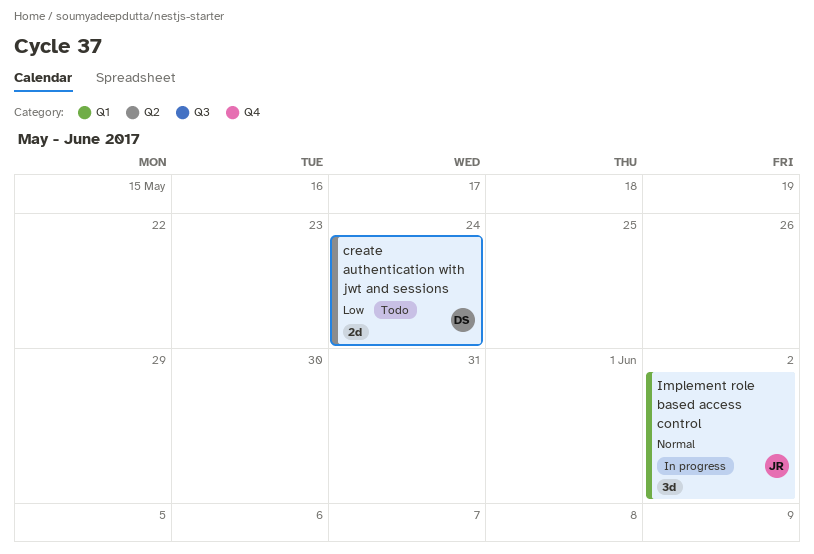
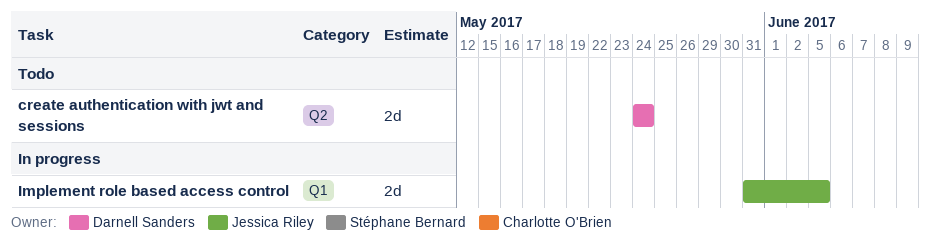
Implement role based access control, estimate: 3d -> 2d
Implement role based access control, due: Jun 2 -> Jun 5

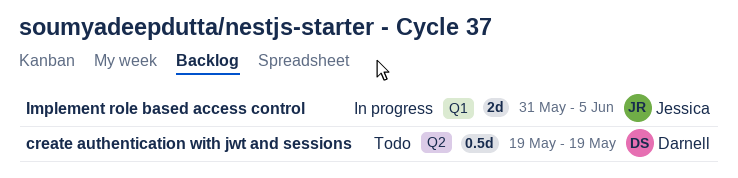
create authentication with jwt and sessions, estimate: 2d -> 0.5d
create authentication with jwt and sessions, start: May 24 -> May 19
create authentication with jwt and sessions, due: May 24 -> May 19

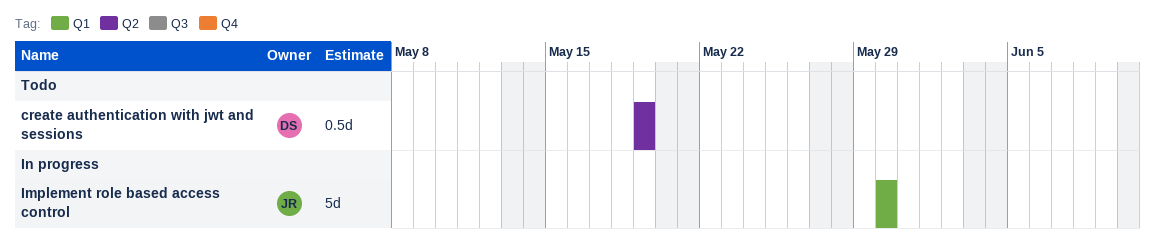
Implement role based access control, estimate: 2d -> 5d
Implement role based access control, start: May 31 -> May 30
Implement role based access control, due: Jun 5 -> May 30

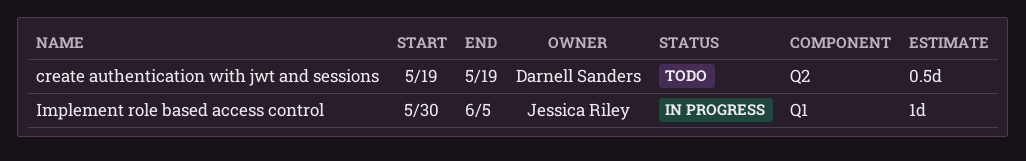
Implement role based access control, estimate: 5d -> 1d
Implement role based access control, due: May 30 -> Jun 5

